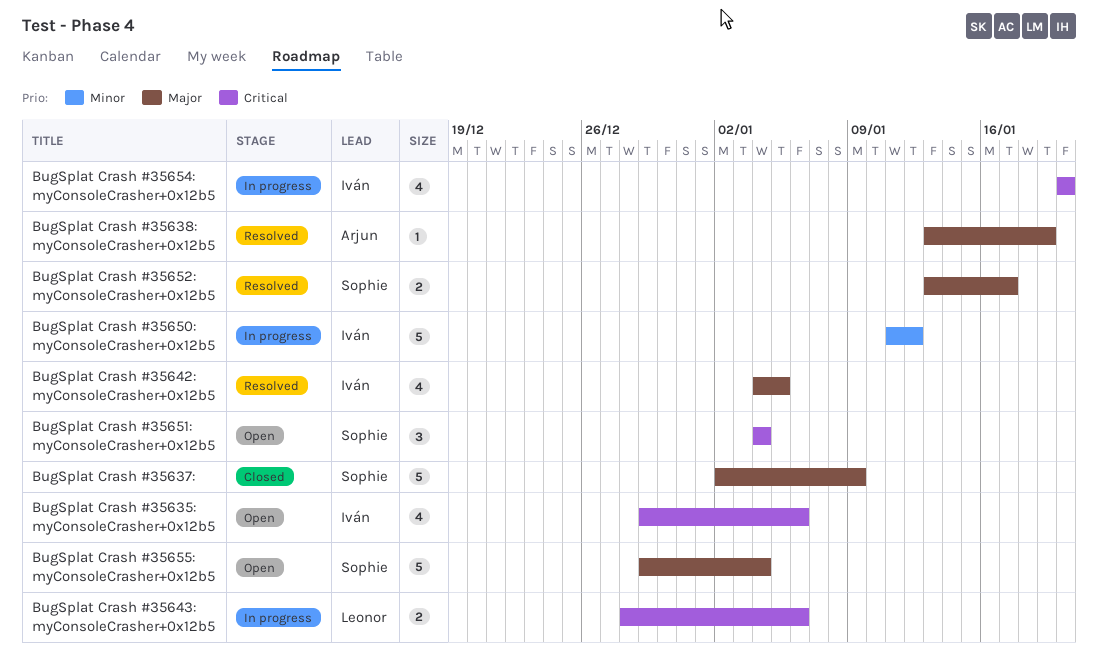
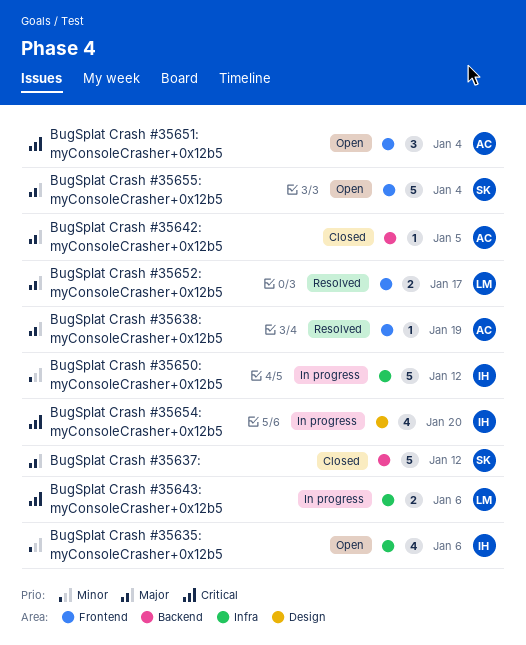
BugSplat Crash #35635: myConsoleCrasher+0x12b5, priority: Critical -> Minor
BugSplat Crash #35637:, due: Jan 9 -> Jan 12
BugSplat Crash #35642: myConsoleCrasher+0x12b5, status: Resolved -> Closed
BugSplat Crash #35642: myConsoleCrasher+0x12b5, owner: Iván -> Arjun
BugSplat Crash #35642: myConsoleCrasher+0x12b5, estimate: 4 -> 1
BugSplat Crash #35651: myConsoleCrasher+0x12b5, owner: Sophie -> Arjun
BugSplat Crash #35652: myConsoleCrasher+0x12b5, owner: Sophie -> Leonor

